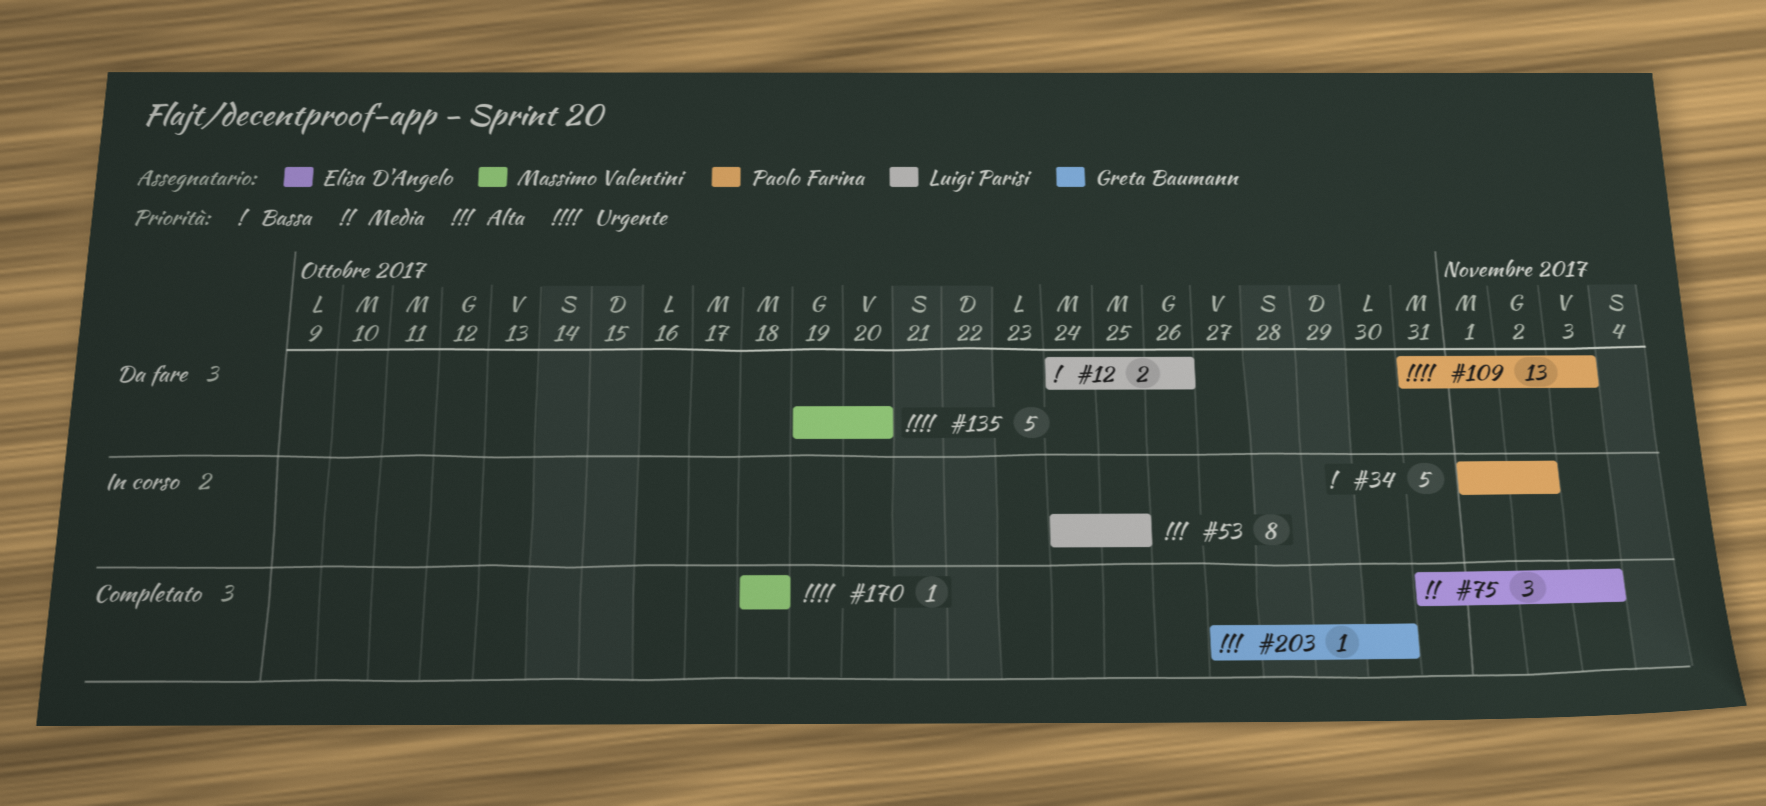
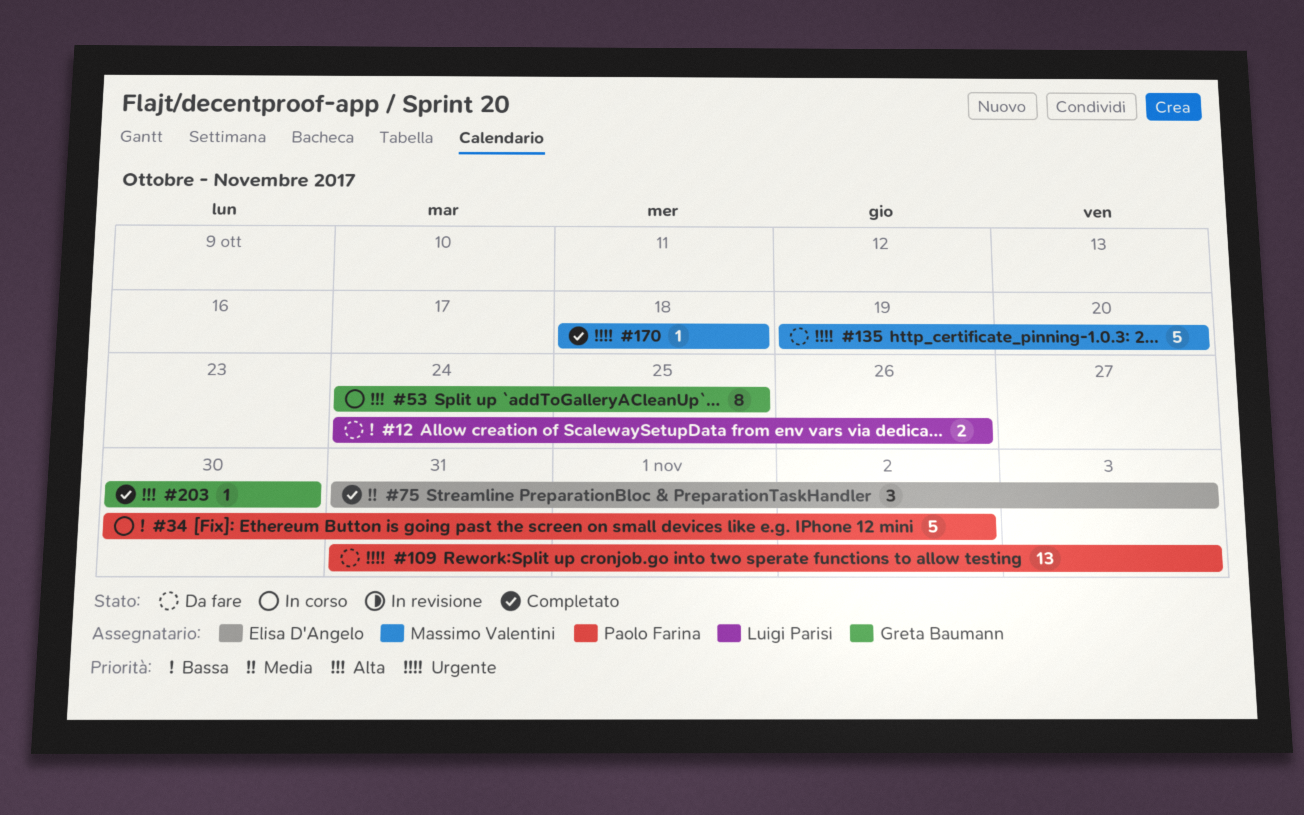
#34, start: Nov 1 -> Oct 30
#53, owner: Luigi Parisi -> Greta Baumann
#203, start: Oct 27 -> Oct 30

